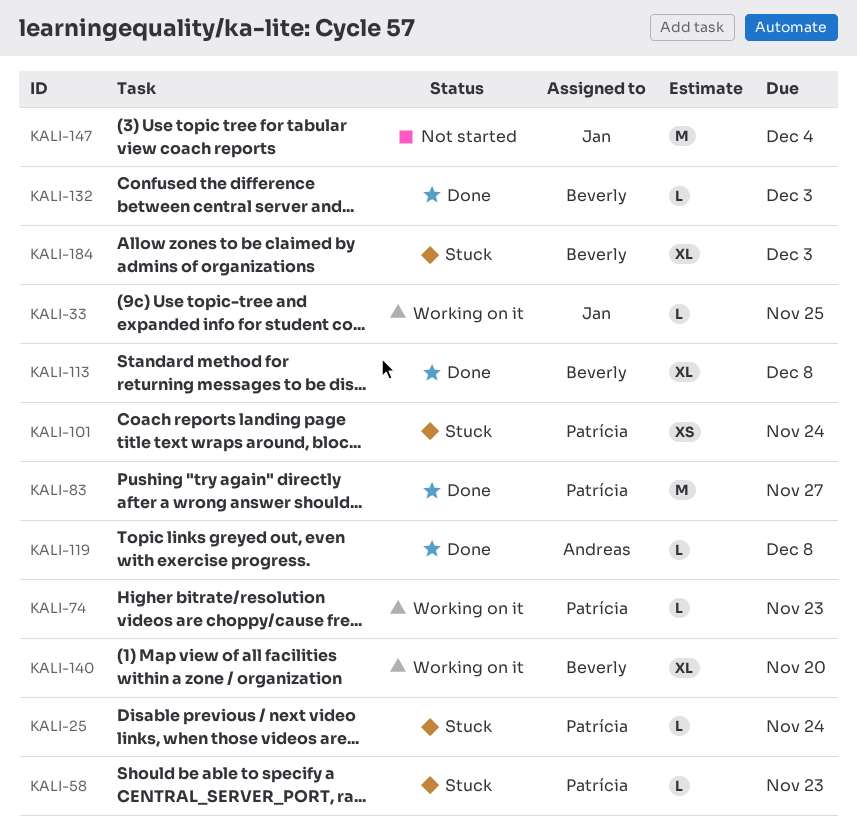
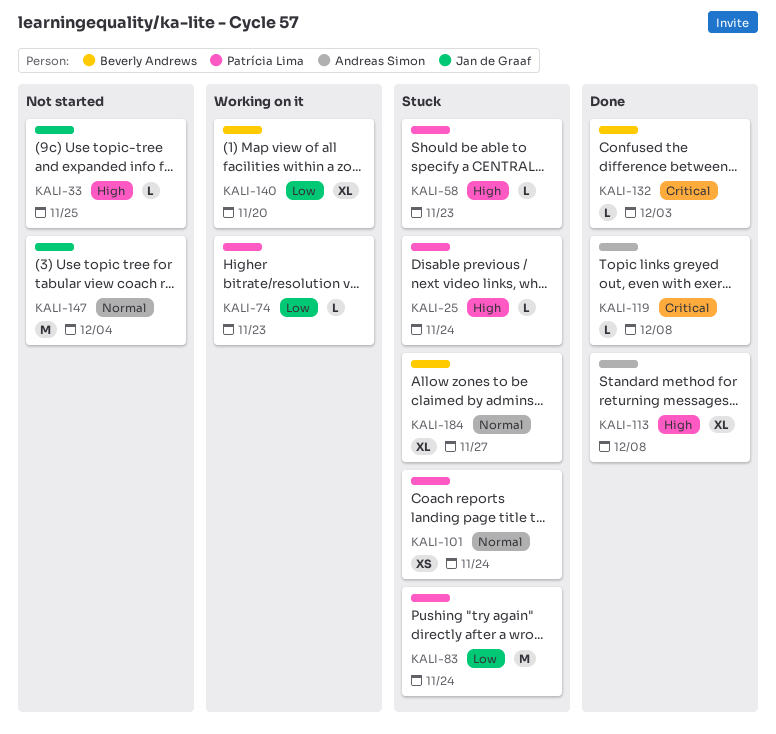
KALI-33, status: Working on it -> Not started
KALI-83, status: Done -> Stuck
KALI-83, due: Nov 27 -> Nov 24
KALI-113, owner: Beverly Andrews -> Andreas Simon
KALI-184, due: Dec 3 -> Nov 27

